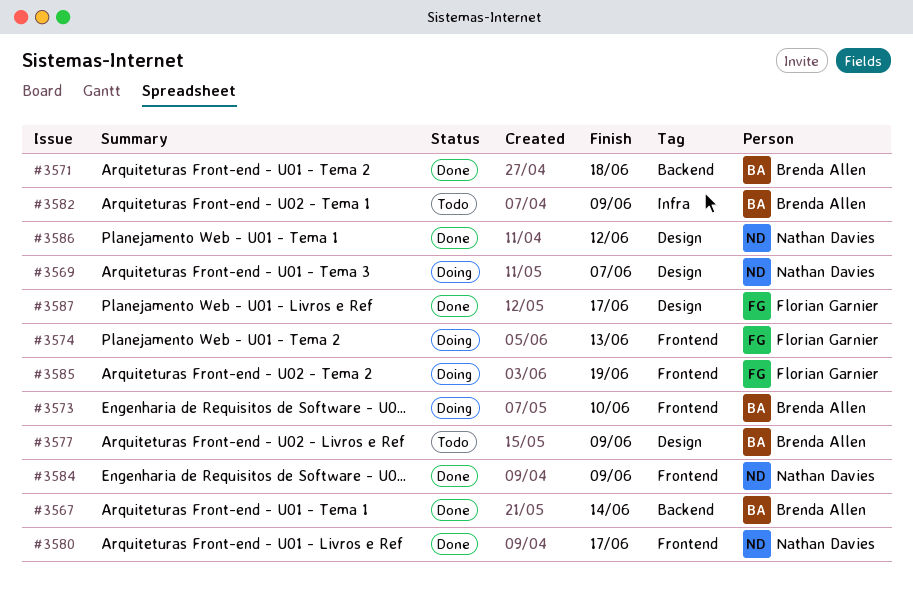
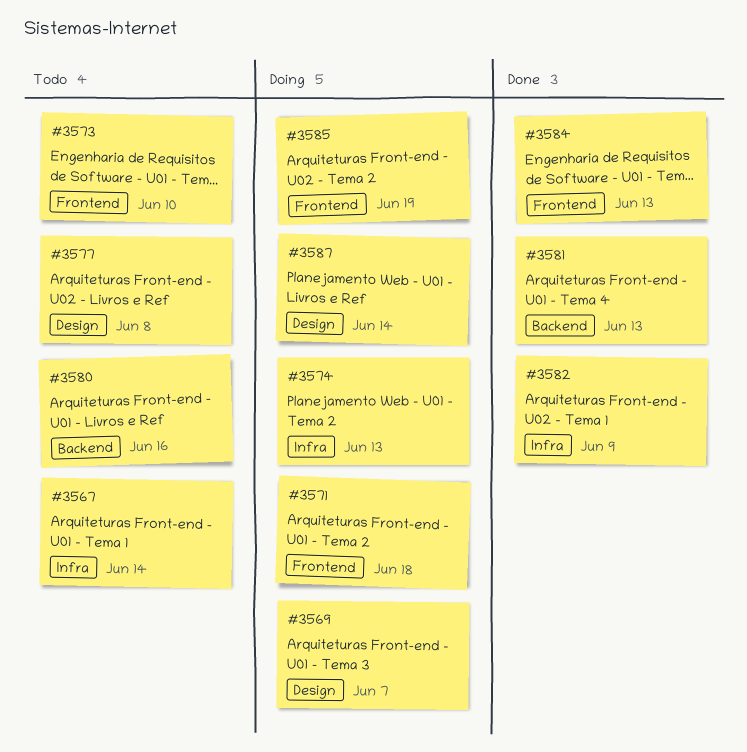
#3567, status: Done -> Todo
#3567, label: Backend -> Infra
#3571, status: Done -> Doing
#3571, label: Backend -> Frontend
#3573, status: Doing -> Todo
#3574, label: Frontend -> Infra
#3577, due: Jun 9 -> Jun 8
#3580, status: Done -> Todo
#3580, label: Frontend -> Backend
#3580, due: Jun 17 -> Jun 16
#3581: none -> present
#3582, status: Todo -> Done
#3584, due: Jun 9 -> Jun 13
#3586: present -> none
#3587, status: Done -> Doing
#3587, due: Jun 17 -> Jun 14

